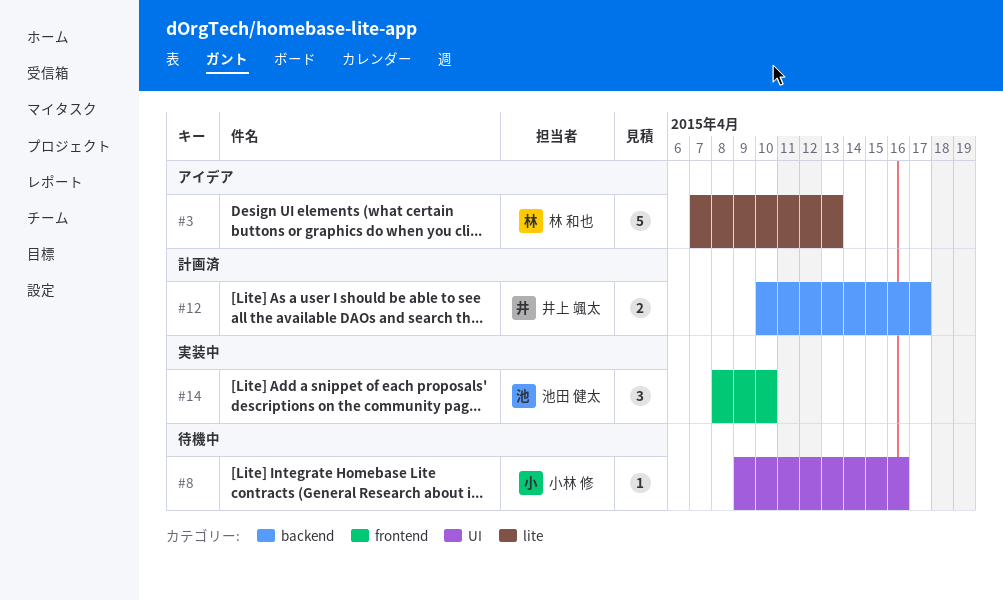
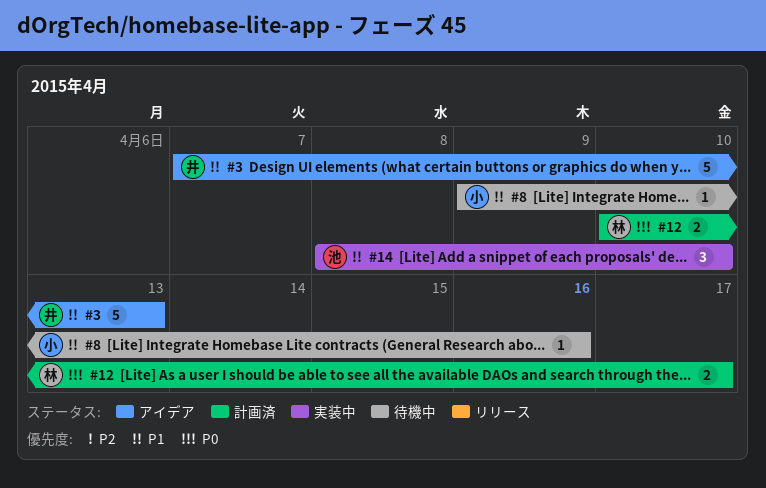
#3, owner: 林 和也 -> 井上 颯太
#12, owner: 井上 颯太 -> 林 和也

